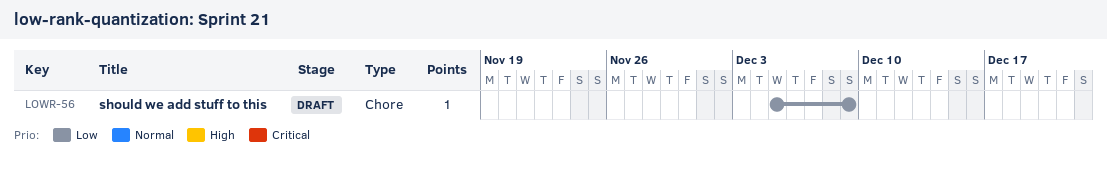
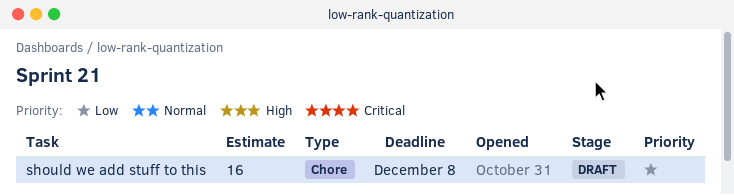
should we add stuff to this, estimate: 1 -> 16
should we add stuff to this, due: Dec 9 -> Dec 8

